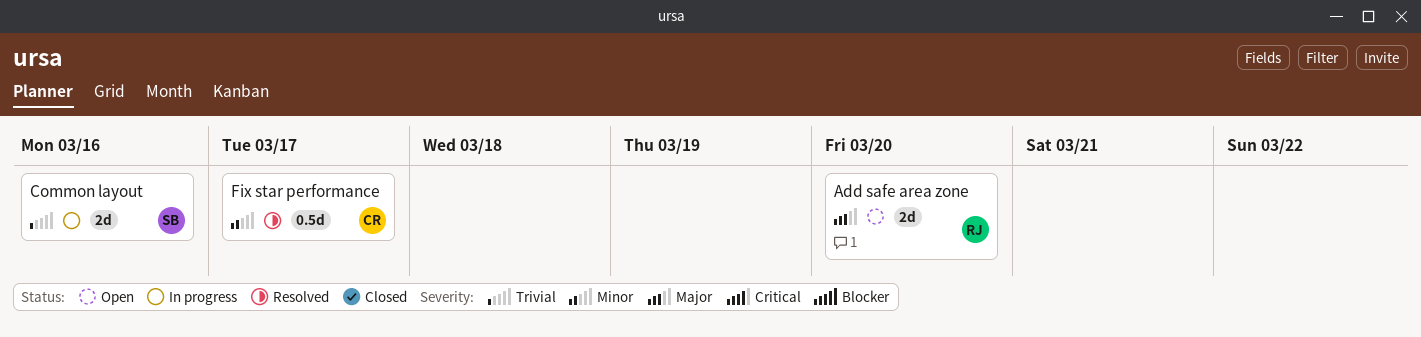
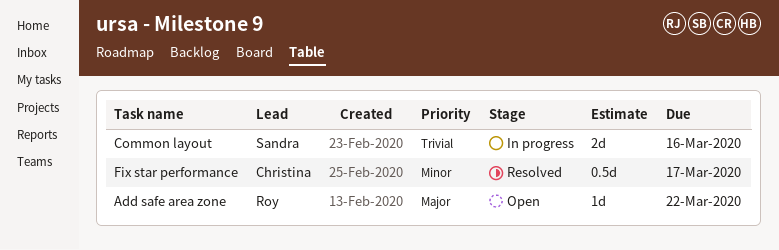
Add safe area zone, estimate: 2d -> 1d
Add safe area zone, due: Mar 20 -> Mar 22

